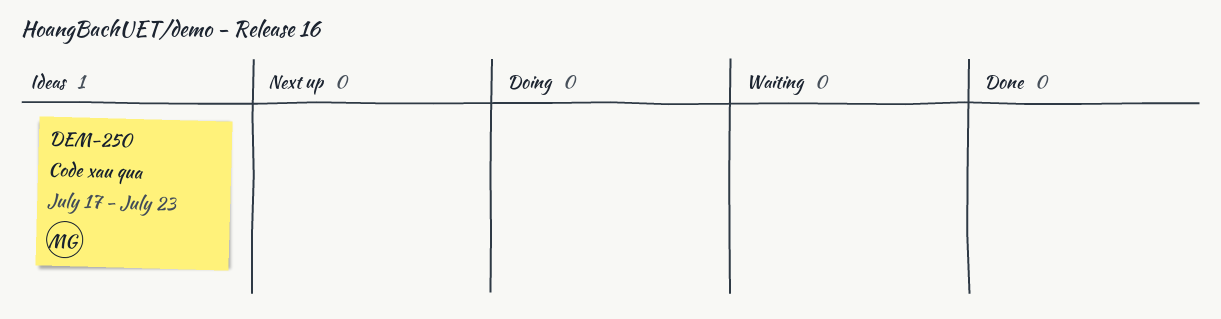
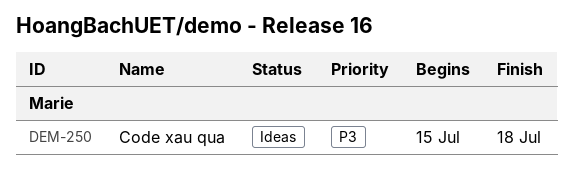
DEM-250, start: Jul 17 -> Jul 15
DEM-250, due: Jul 23 -> Jul 18

